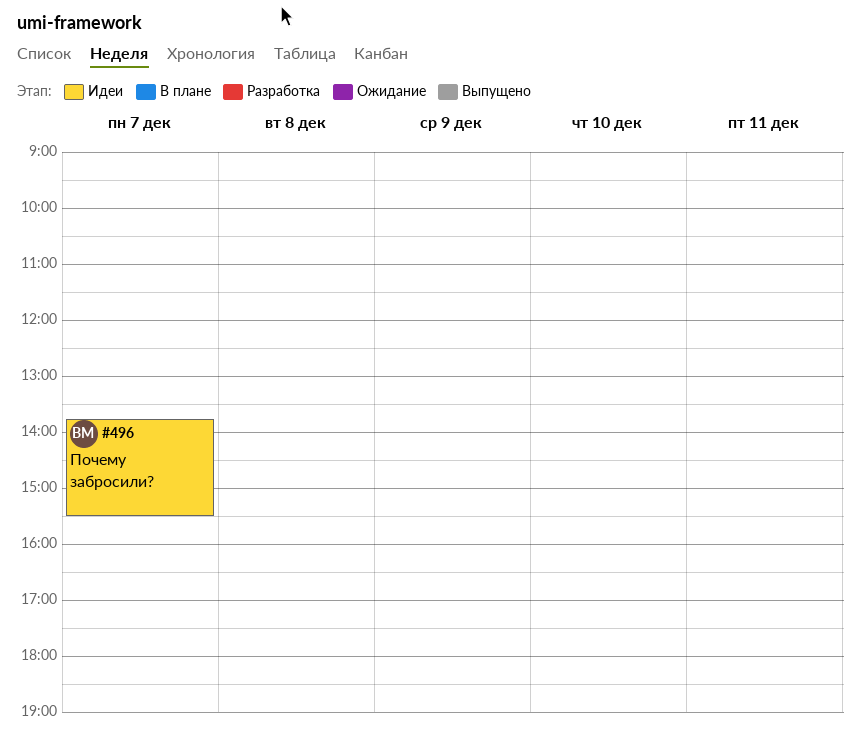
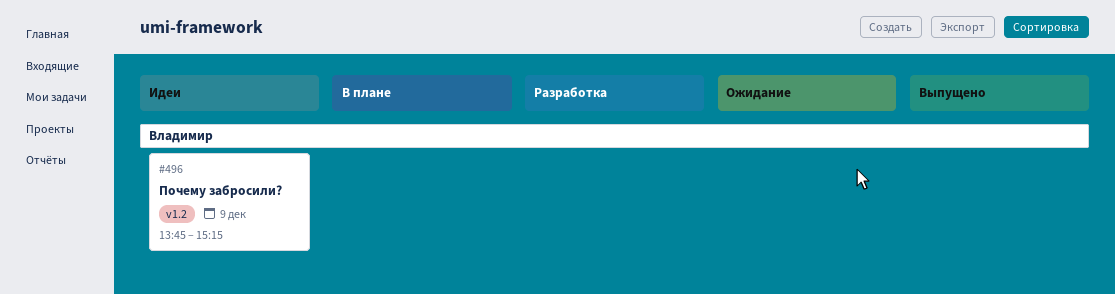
#496, day: Dec 7 -> Dec 9
#496, ends: 15:30 -> 15:15

